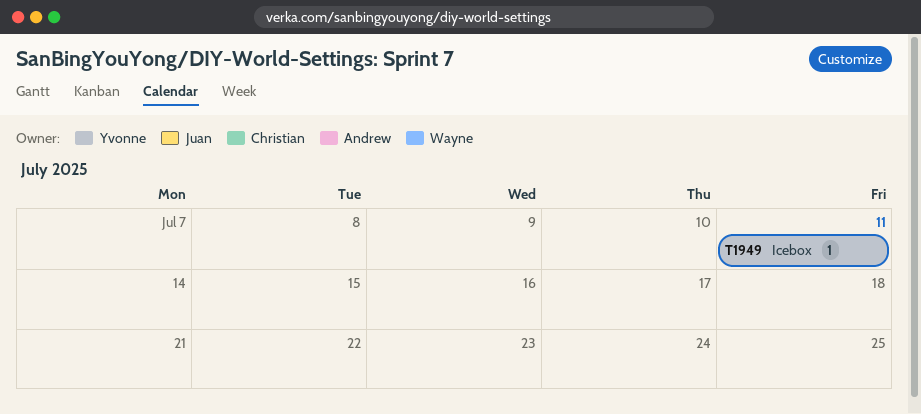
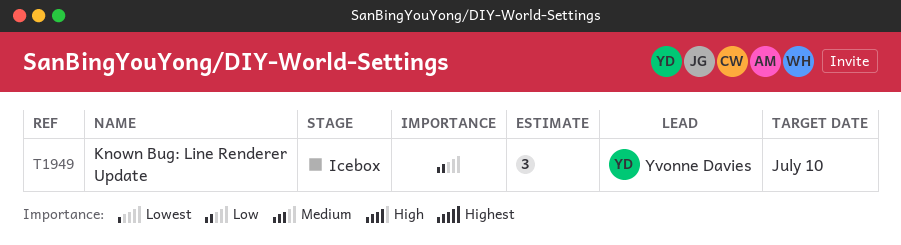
T1949, estimate: 1 -> 3
T1949, due: Jul 11 -> Jul 10

